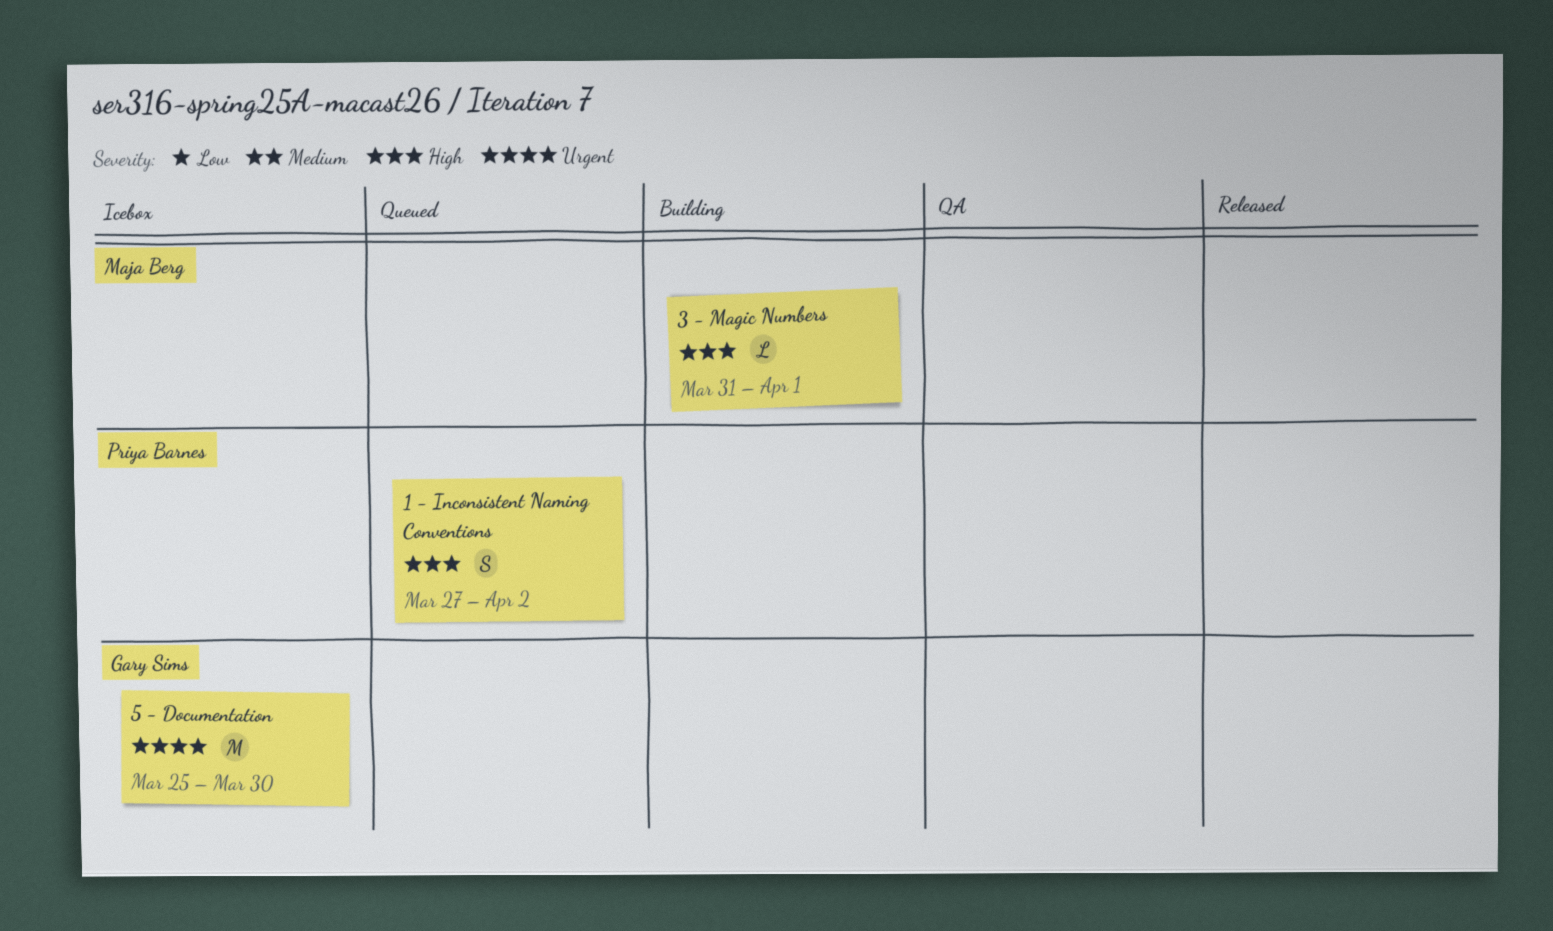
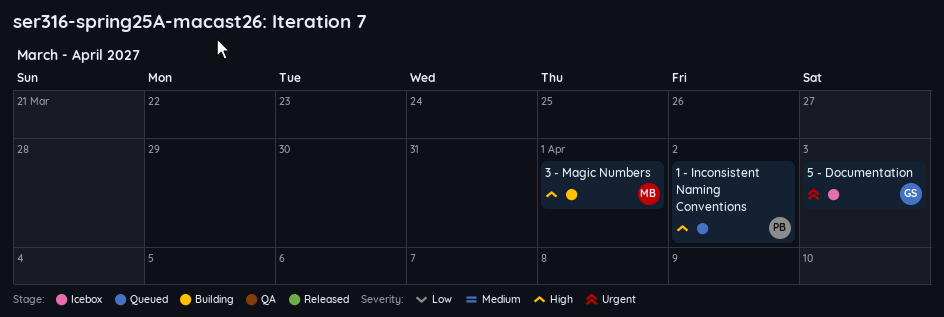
5 - Documentation, due: Mar 30 -> Apr 3

